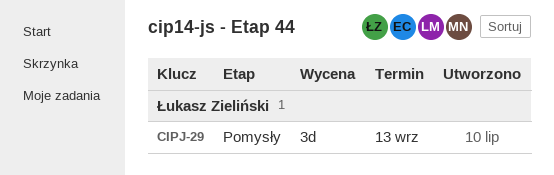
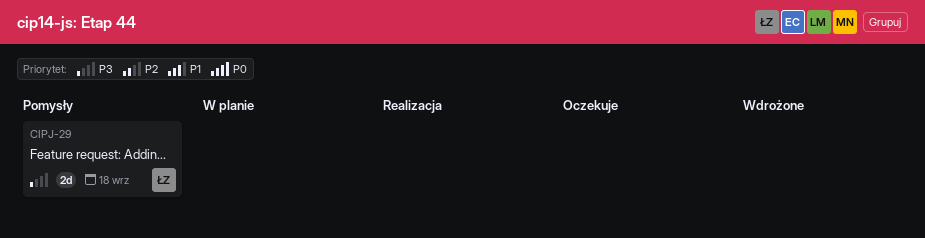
CIPJ-29, estimate: 3d -> 2d
CIPJ-29, due: Sep 13 -> Sep 18

